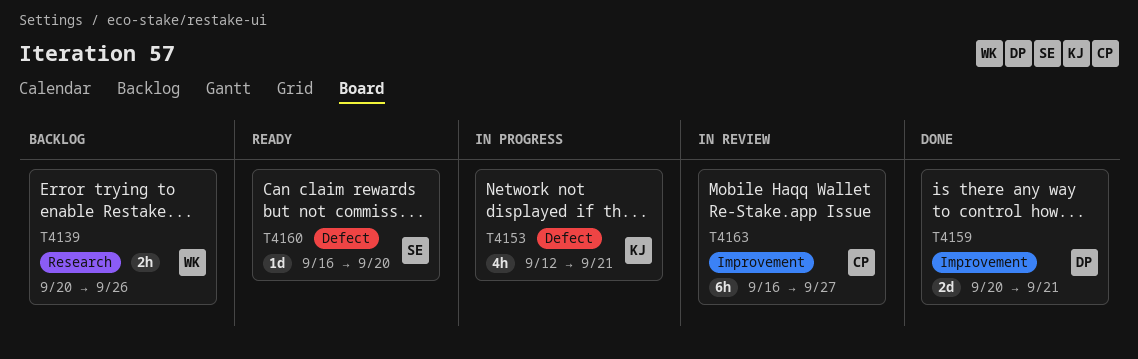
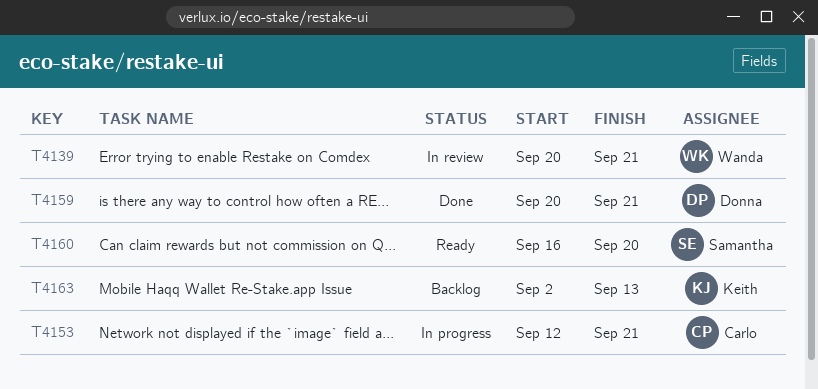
T4139, status: Backlog -> In review
T4139, due: Sep 26 -> Sep 21
T4153, owner: Keith -> Carlo
T4163, status: In review -> Backlog
T4163, owner: Carlo -> Keith
T4163, start: Sep 16 -> Sep 2
T4163, due: Sep 27 -> Sep 13

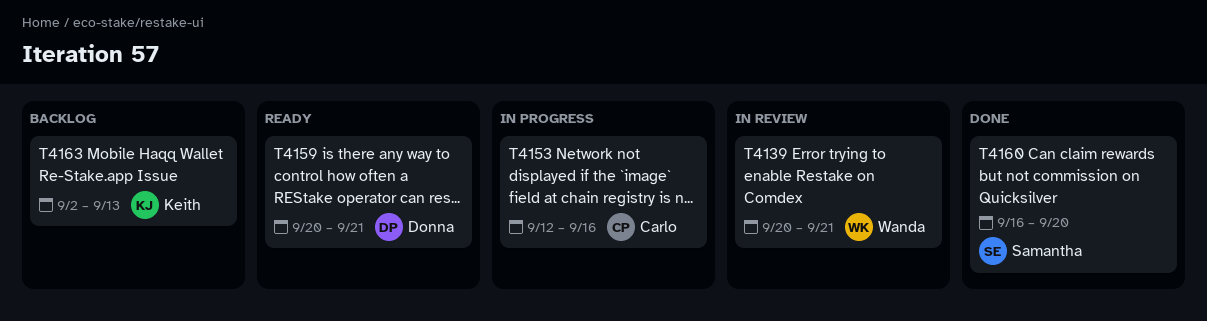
T4153, due: Sep 21 -> Sep 16
T4159, status: Done -> Ready
T4160, status: Ready -> Done

